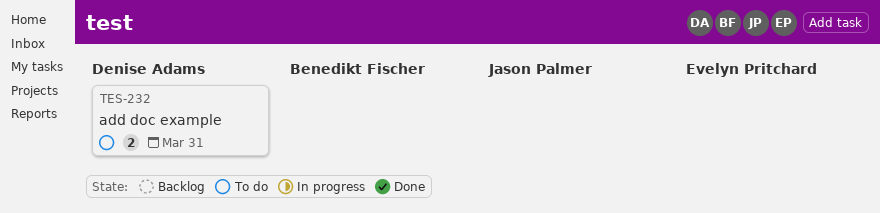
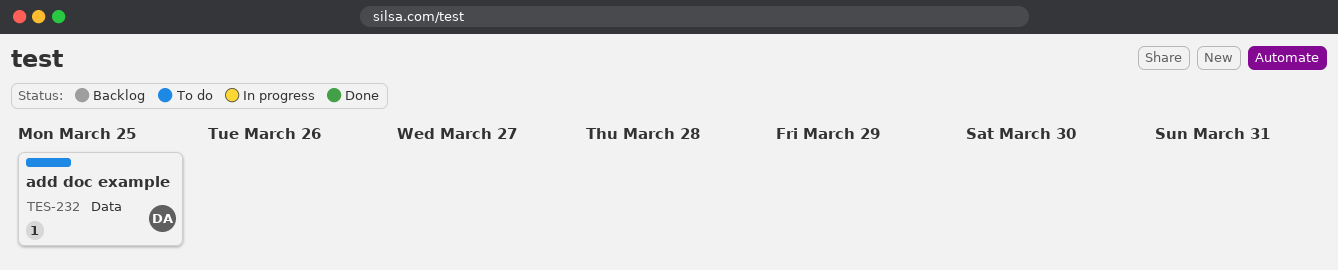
TES-232, estimate: 2 -> 1
TES-232, due: Mar 31 -> Mar 25

